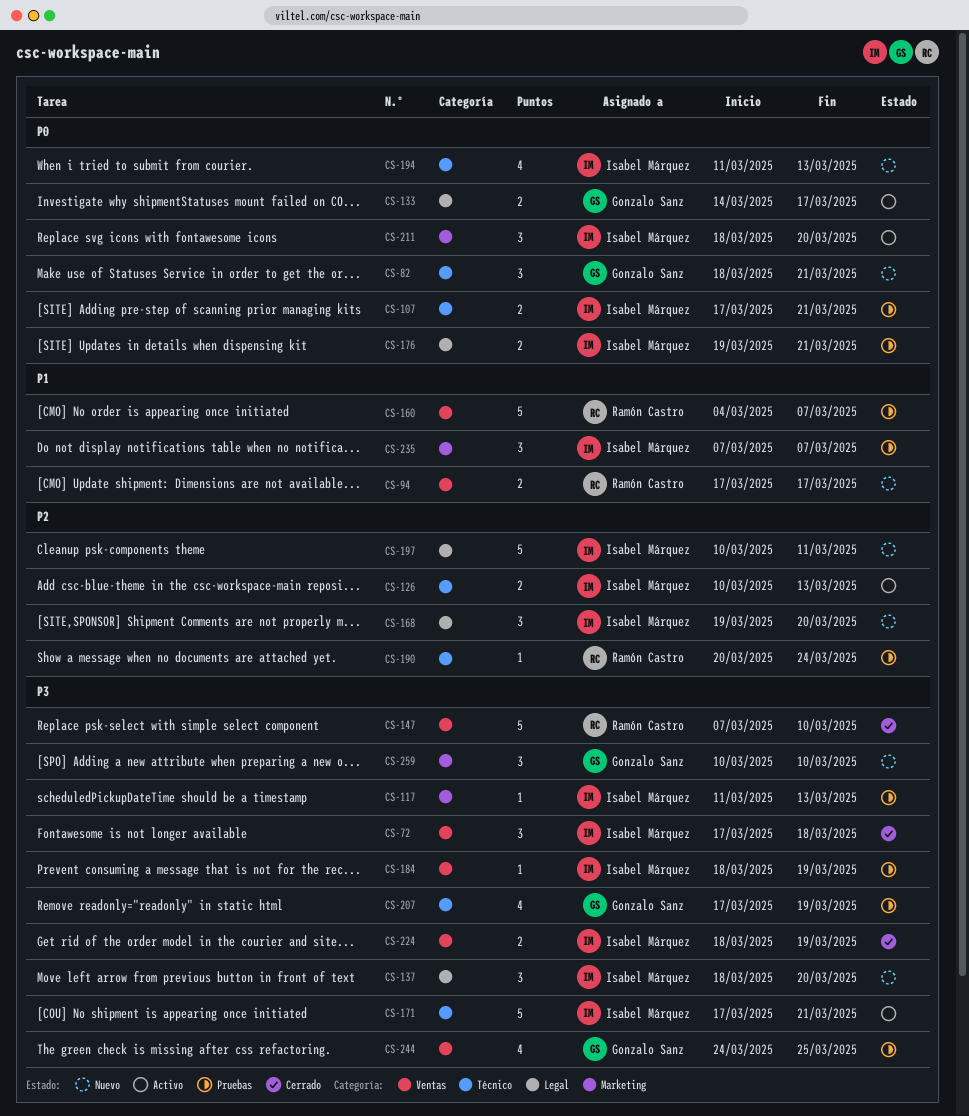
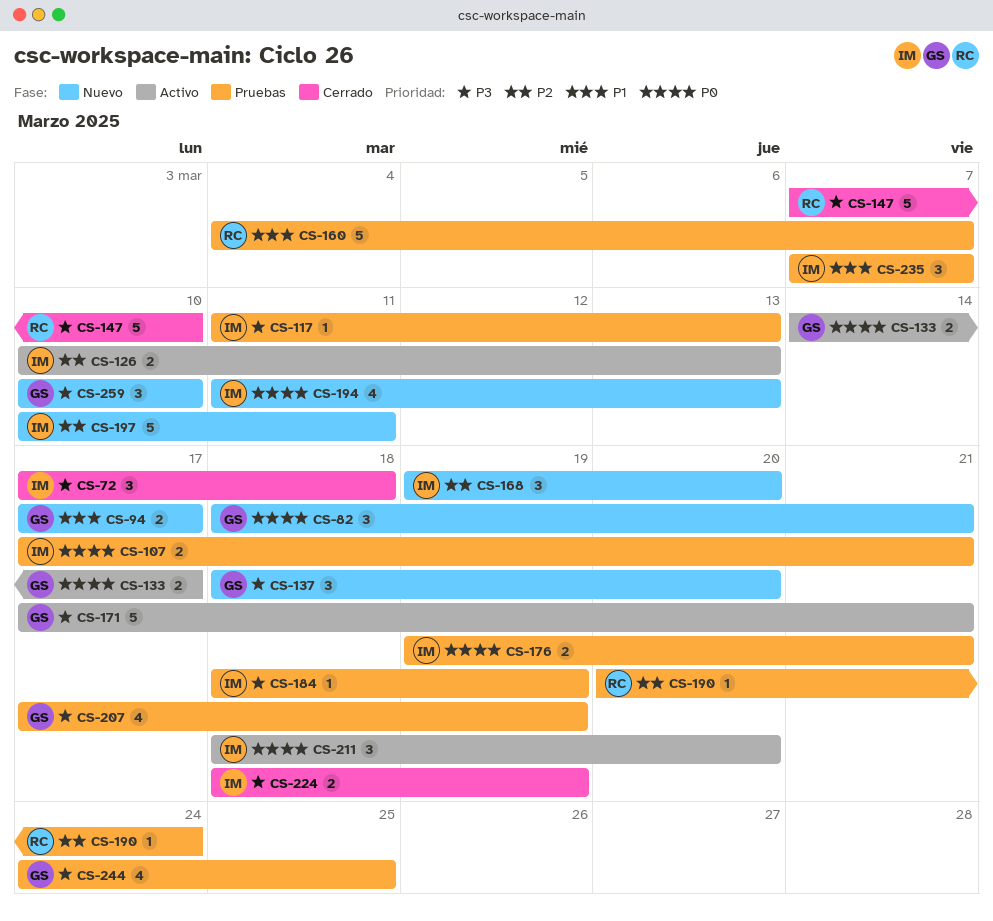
CS-94, owner: Ramón Castro -> Gonzalo Sanz
CS-137, owner: Isabel Márquez -> Gonzalo Sanz
CS-171, owner: Isabel Márquez -> Gonzalo Sanz

